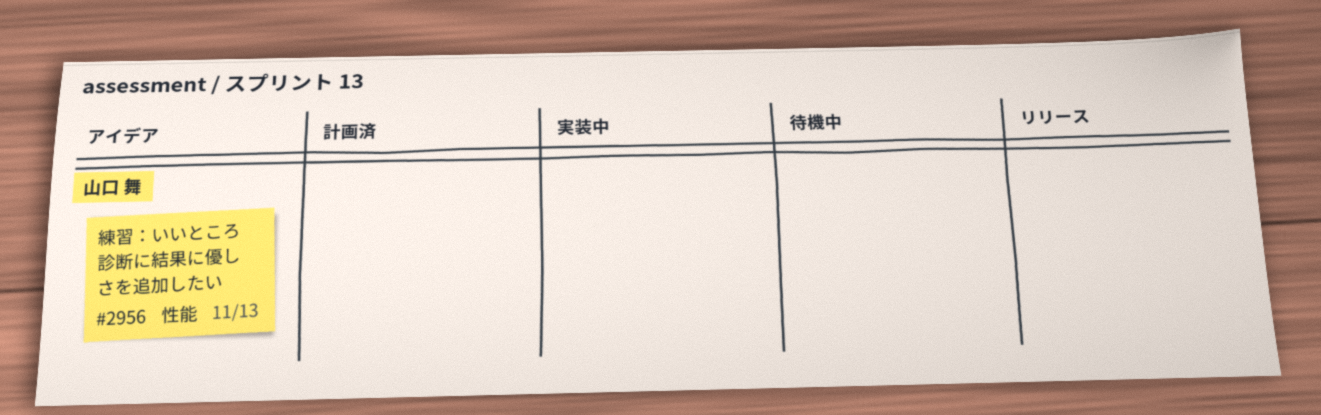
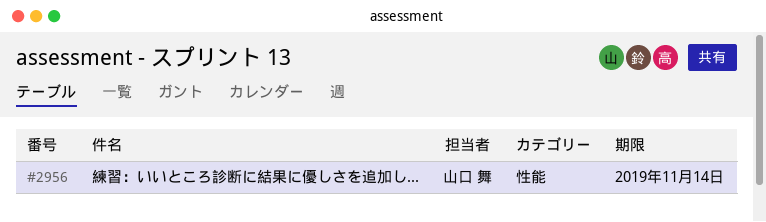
#2956, due: Nov 13 -> Nov 14

